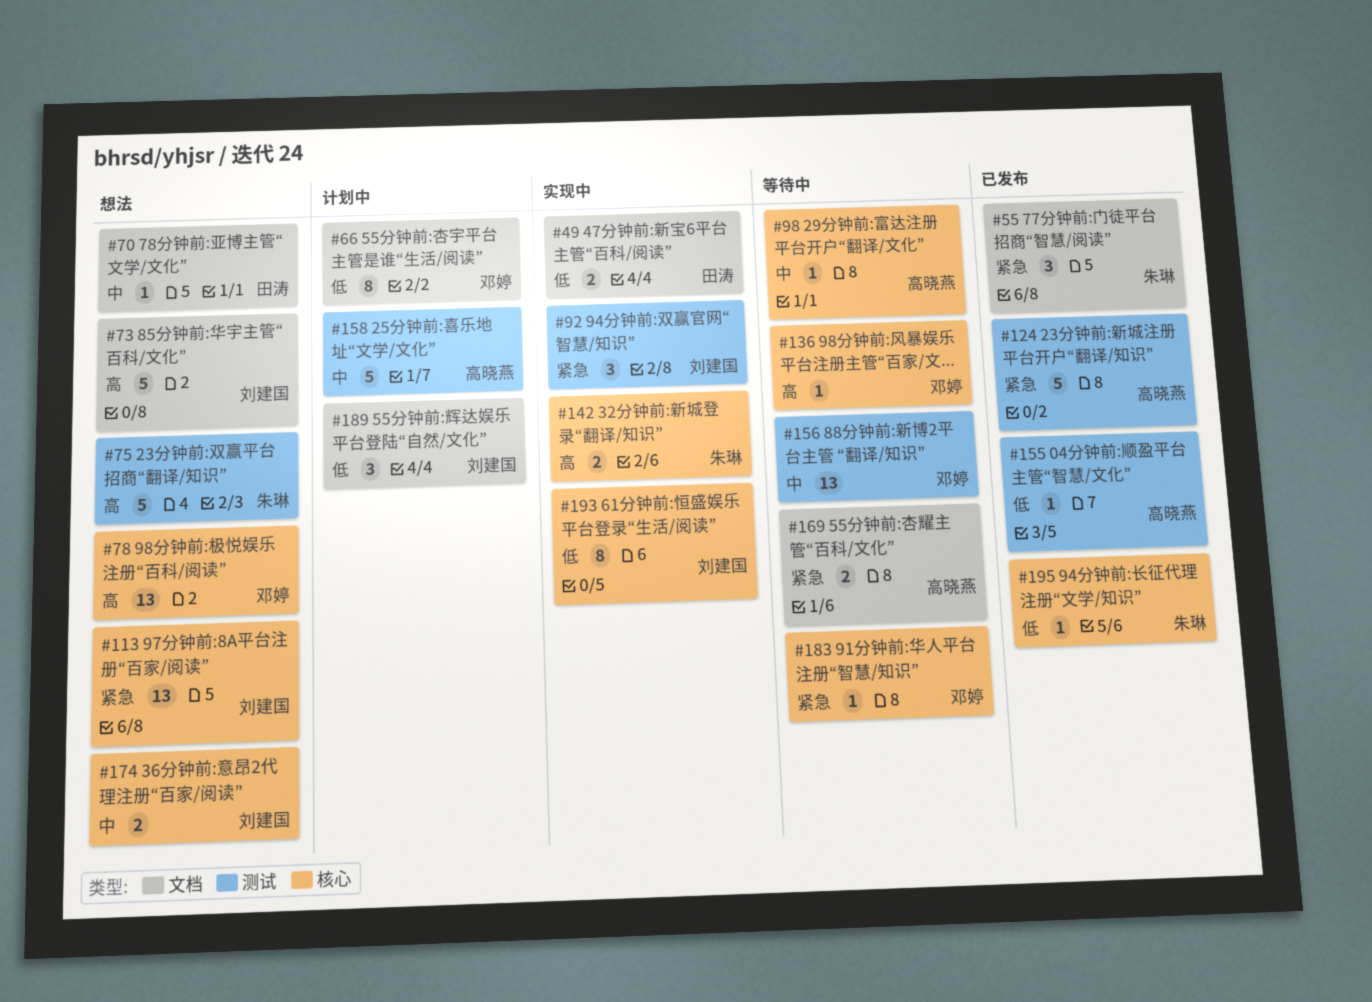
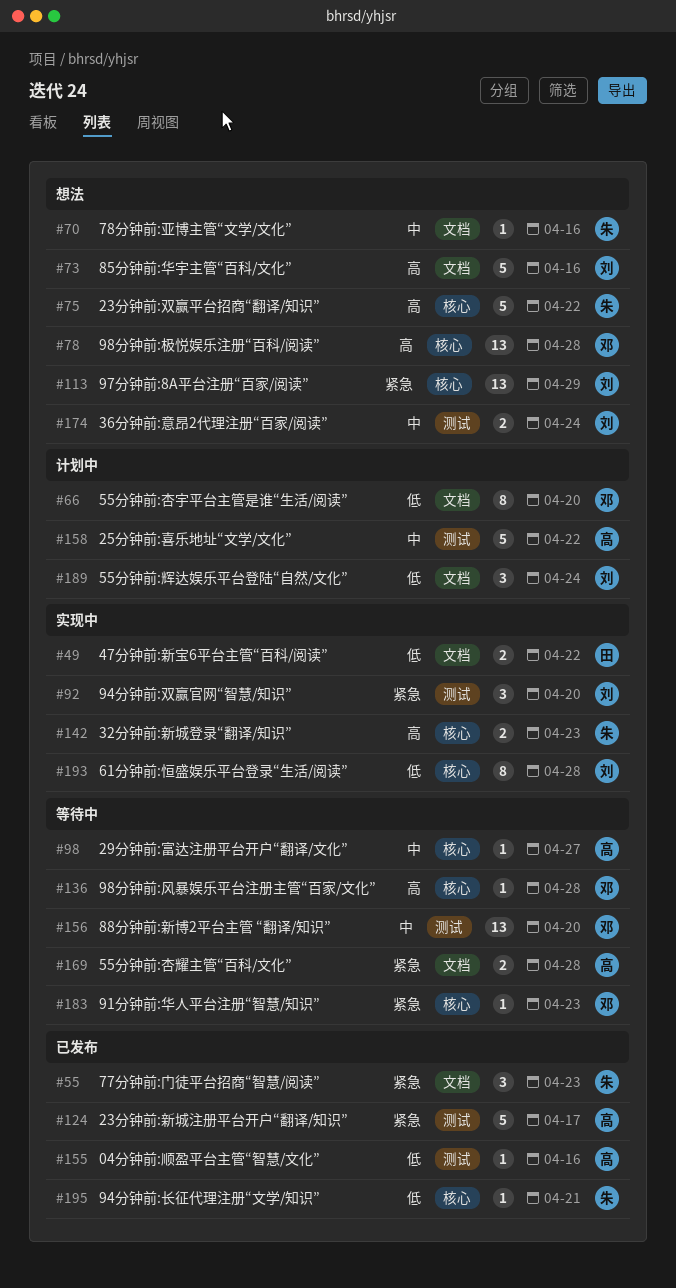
#70, owner: 田涛 -> 朱琳
#75, label: 测试 -> 核心
#174, label: 核心 -> 测试

